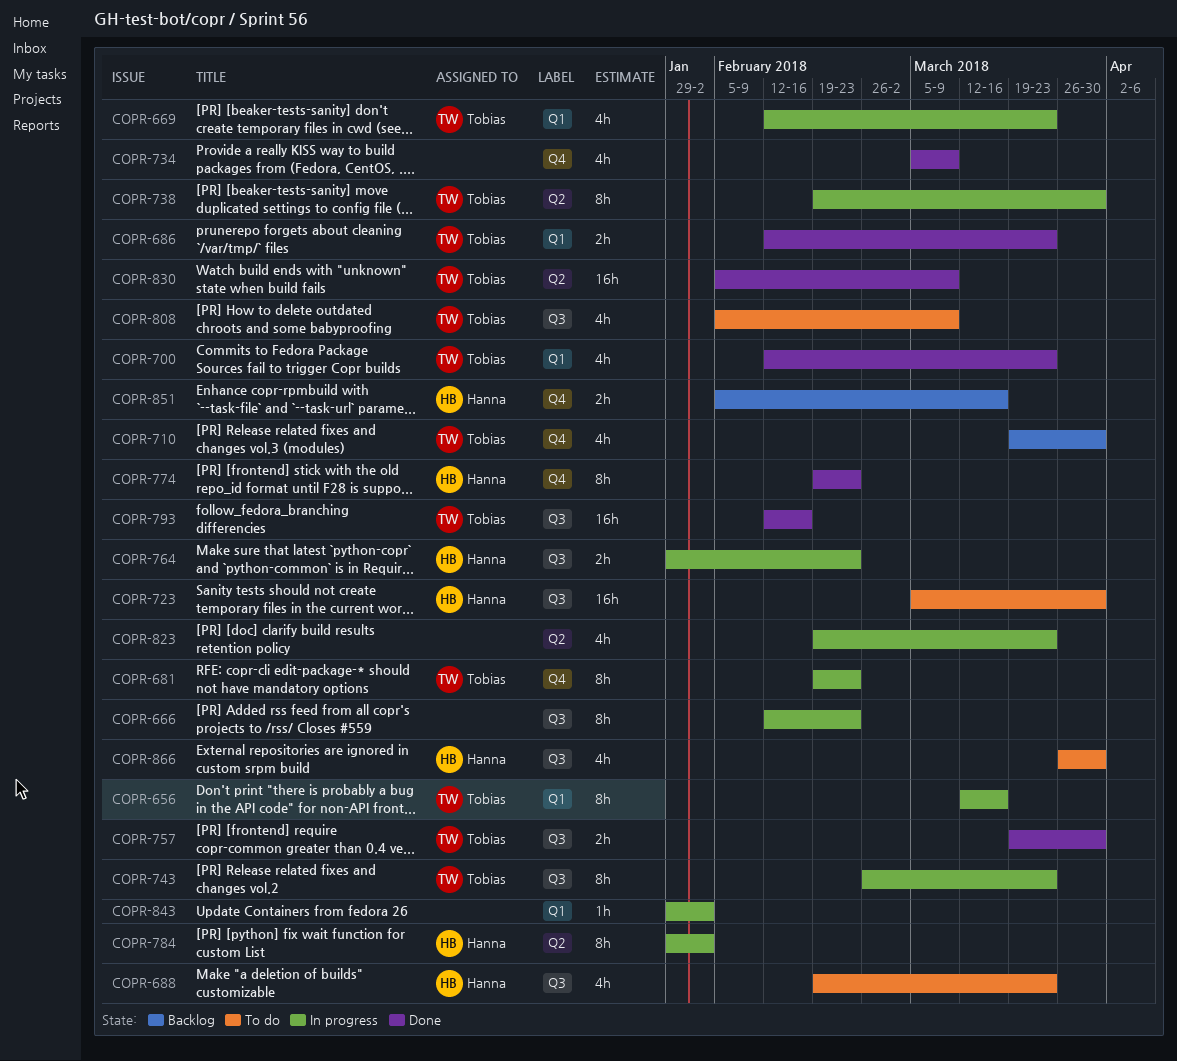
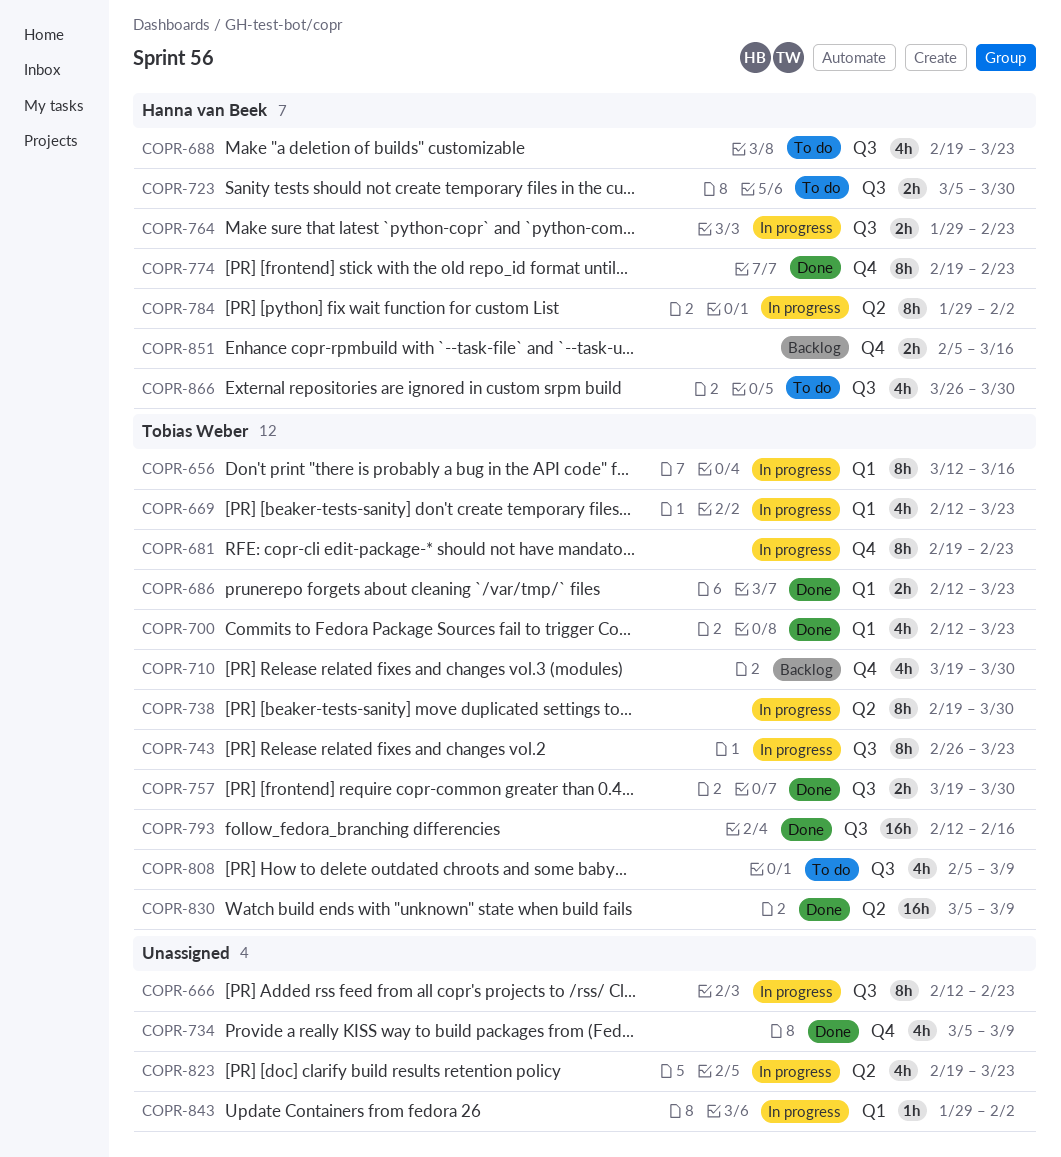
COPR-723, estimate: 16h -> 2h
COPR-830, start: Feb 5 -> Mar 5

